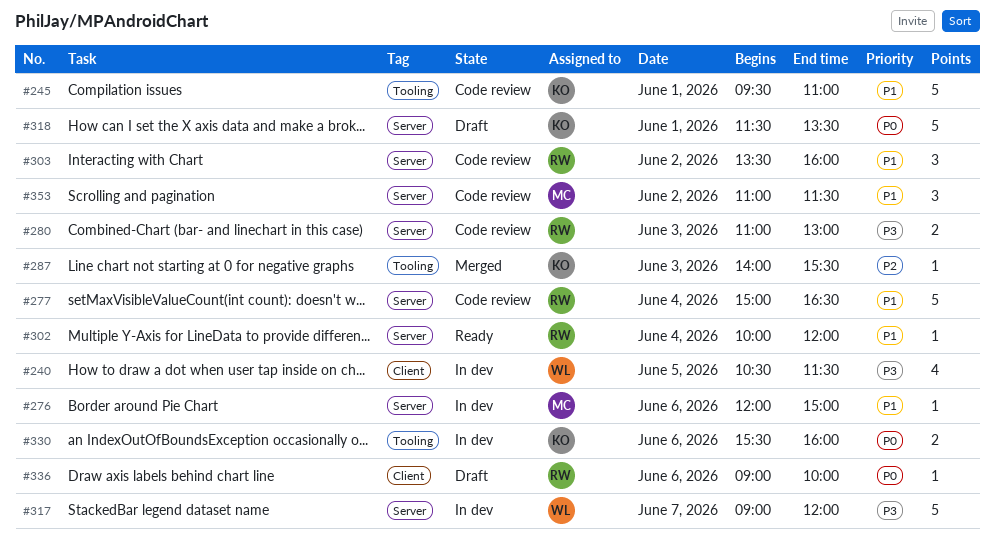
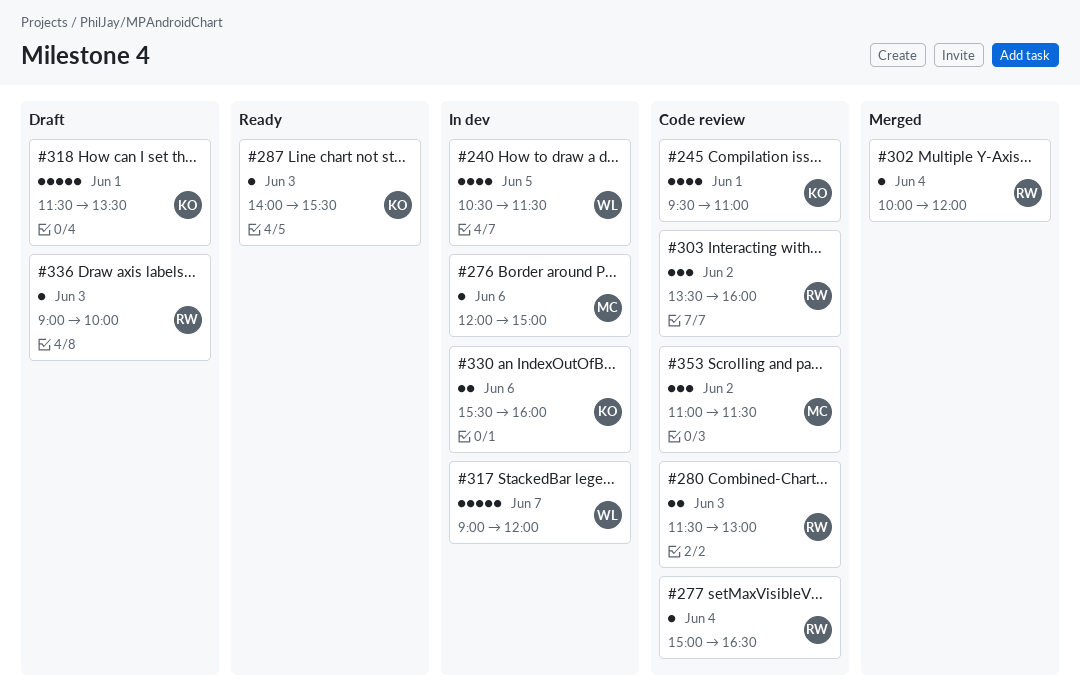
#245, estimate: 5 -> 4
#277, estimate: 5 -> 1
#280, begins: 11:00 -> 11:30
#287, status: Merged -> Ready
#302, status: Ready -> Merged
#336, day: Jun 6 -> Jun 3

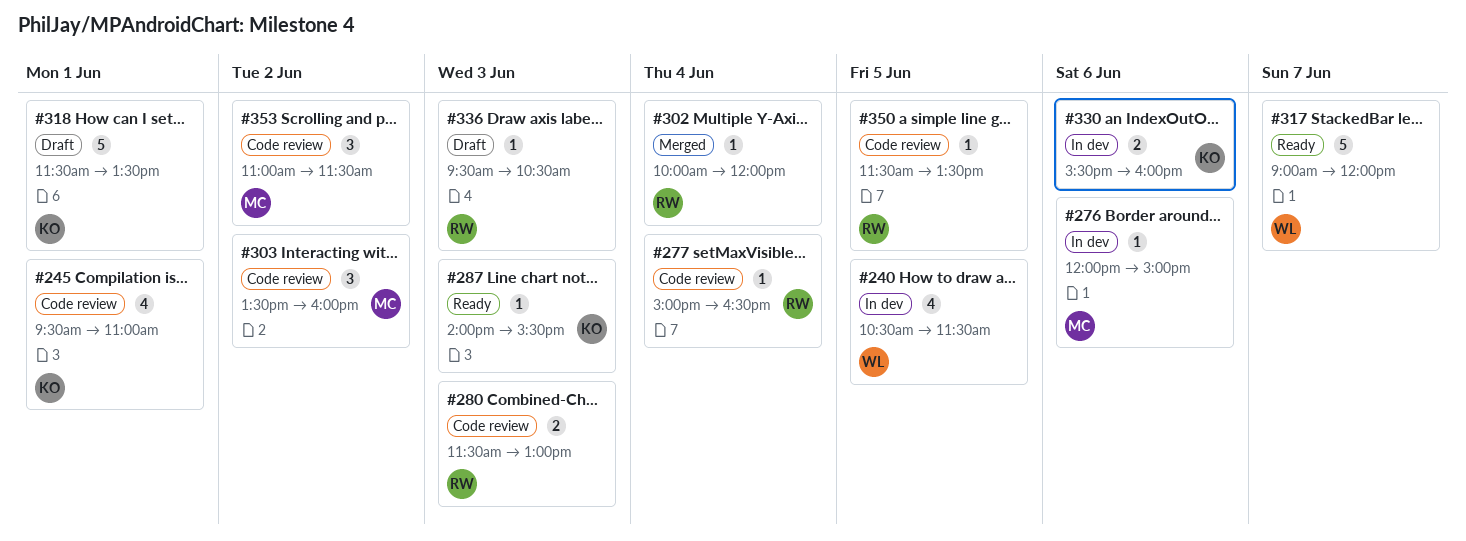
#303, owner: RW -> MC
#317, status: In dev -> Ready
#336, begins: 09:00 -> 09:30
#336, ends: 10:00 -> 10:30
#350: none -> present

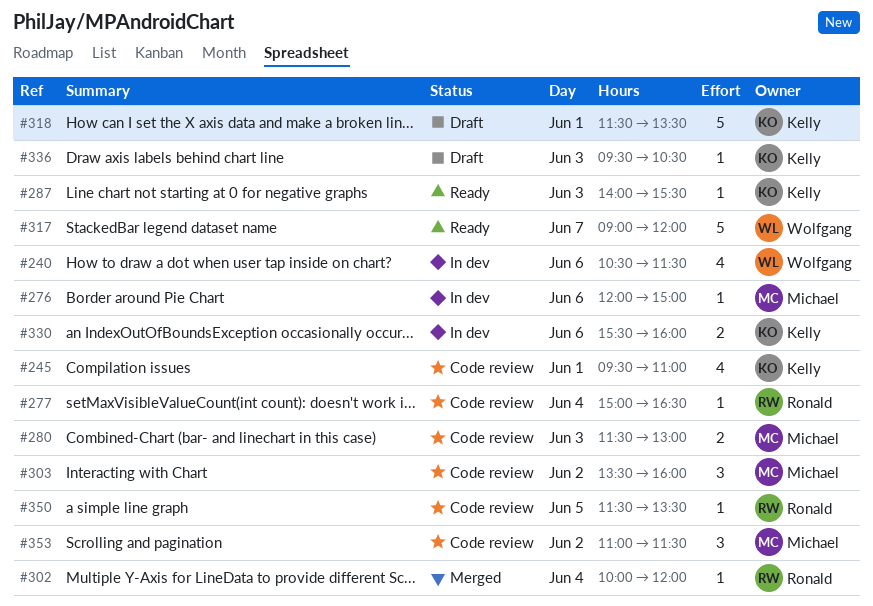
#240, day: Jun 5 -> Jun 6
#280, owner: Ronald -> Michael
#336, owner: Ronald -> Kelly

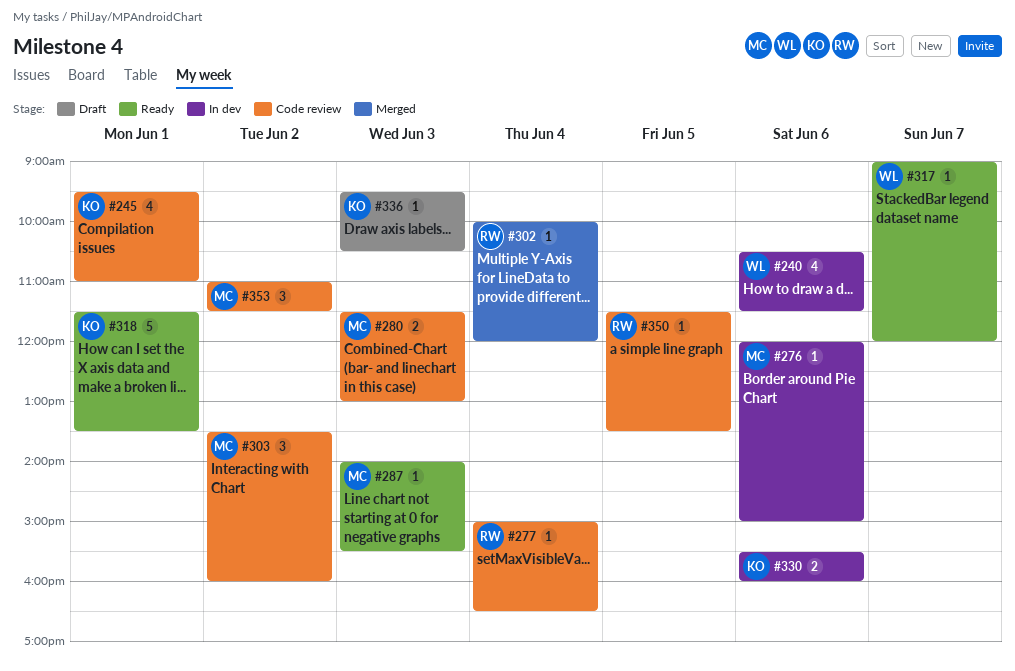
#287, owner: Kelly -> Michael
#317, estimate: 5 -> 1
#318, status: Draft -> Ready

